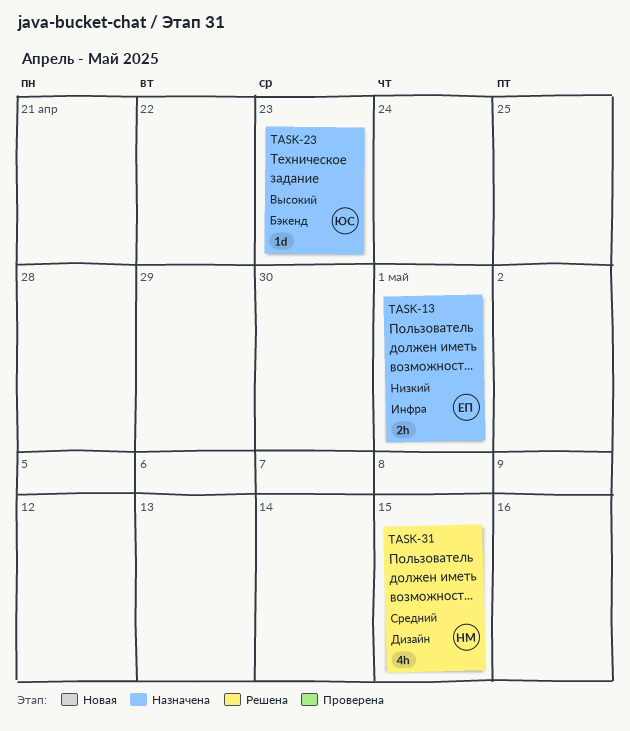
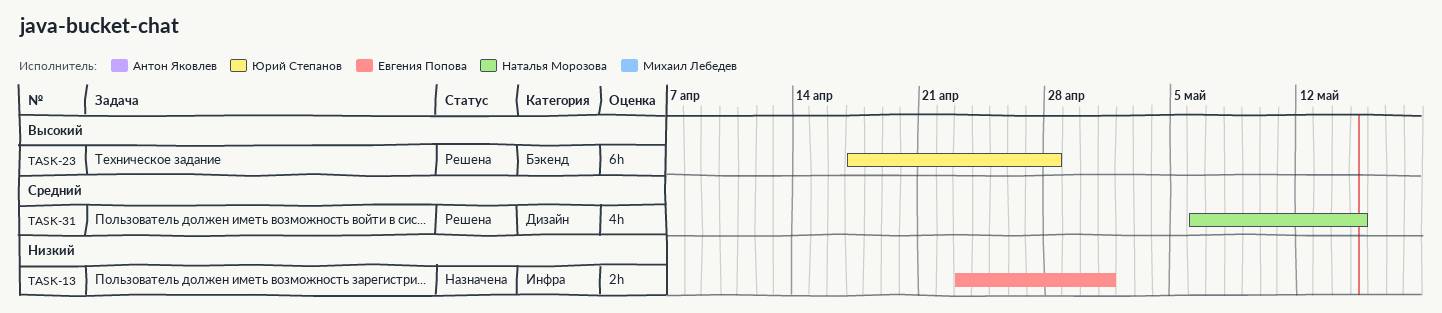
TASK-23, status: Назначена -> Решена
TASK-23, estimate: 1d -> 6h
TASK-23, due: Apr 23 -> Apr 28

